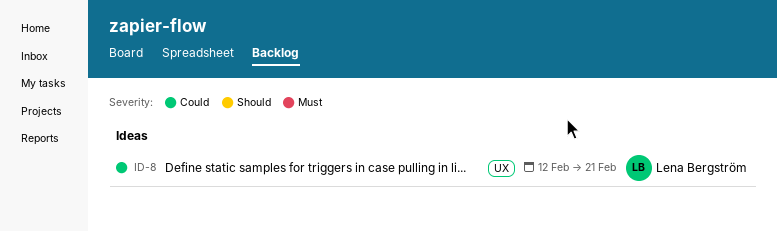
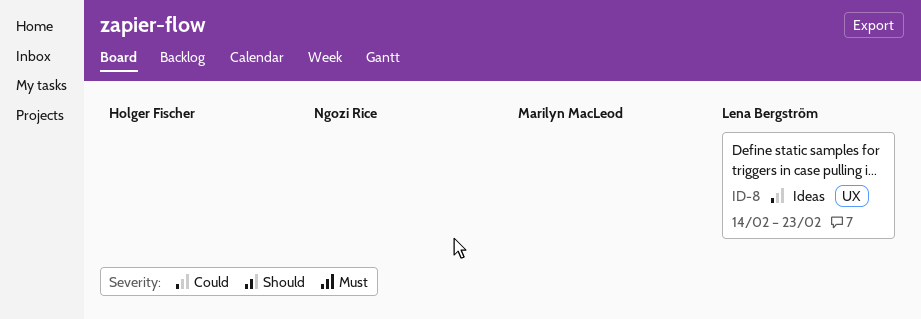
ID-8, start: Feb 12 -> Feb 14
ID-8, due: Feb 21 -> Feb 23

